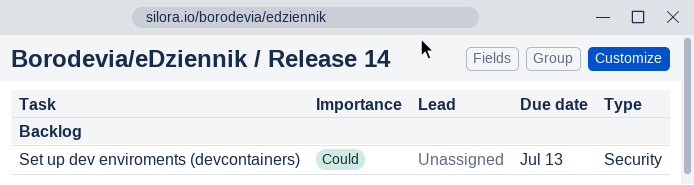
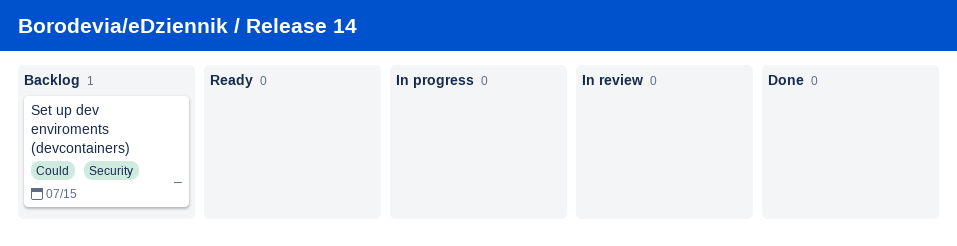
Set up dev enviroments (devcontainers), due: Jul 13 -> Jul 15

